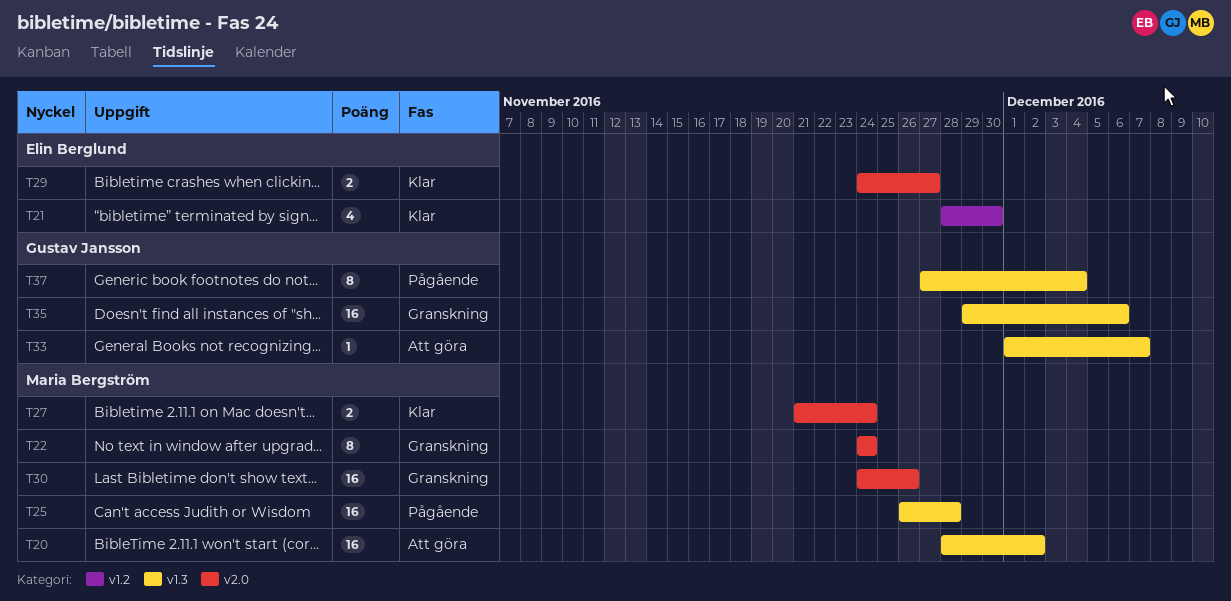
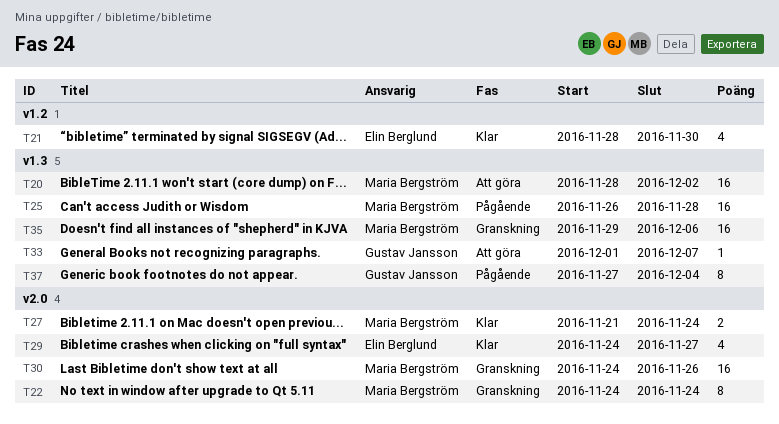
T29, estimate: 2 -> 4
T35, owner: Gustav Jansson -> Maria Bergström

